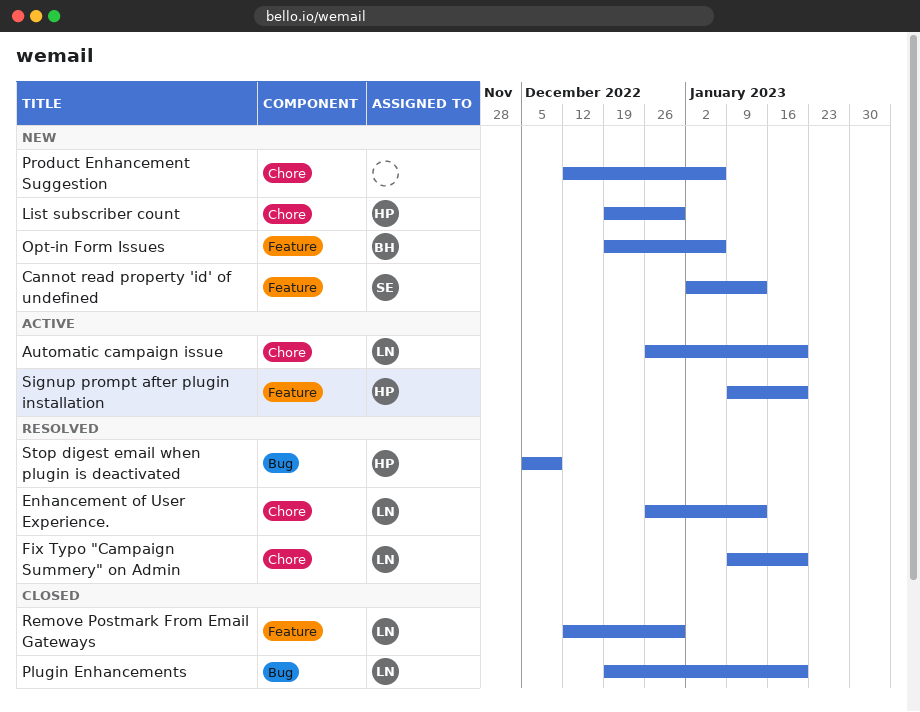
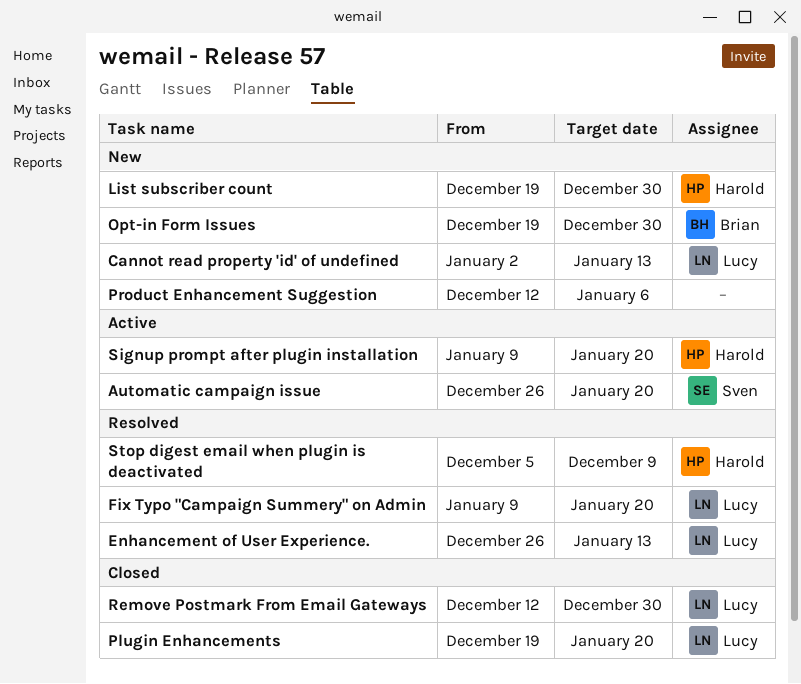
Automatic campaign issue, owner: Lucy -> Sven
Cannot read property 'id' of undefined, owner: Sven -> Lucy
Opt-in Form Issues, due: Jan 6 -> Dec 30

